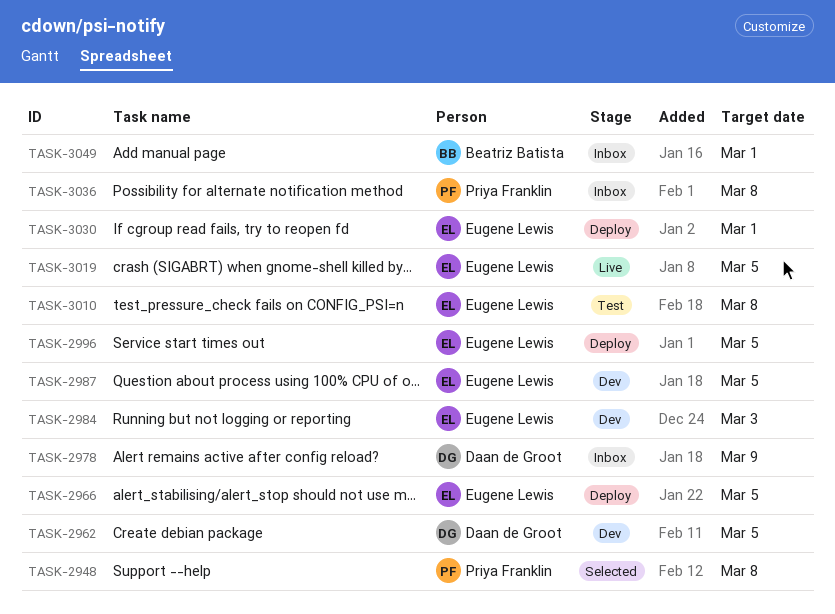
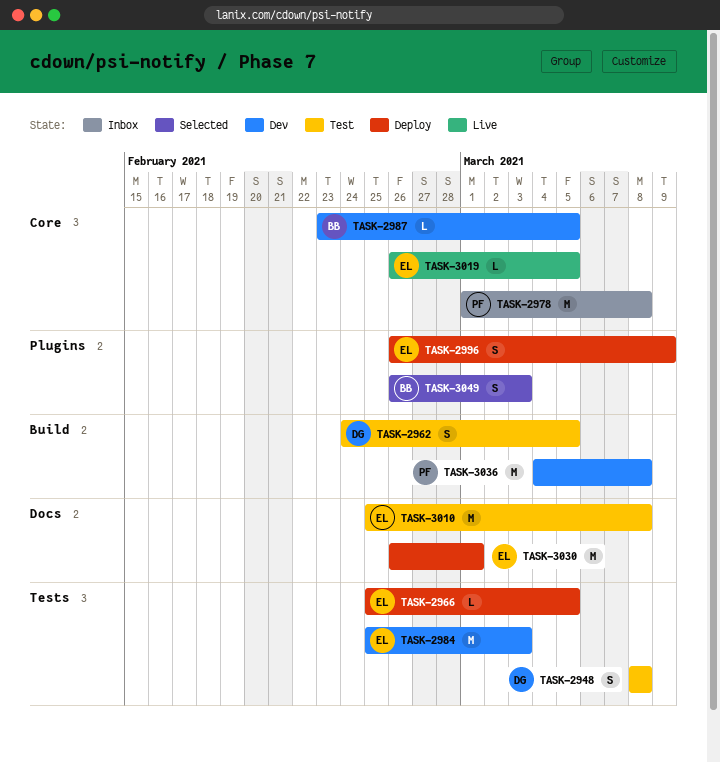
TASK-2948, status: Selected -> Test
TASK-2948, owner: Priya Franklin -> Daan de Groot
TASK-2962, status: Dev -> Test
TASK-2978, owner: Daan de Groot -> Priya Franklin
TASK-2978, due: Mar 9 -> Mar 8
TASK-2987, owner: Eugene Lewis -> Beatriz Batista
TASK-2996, due: Mar 5 -> Mar 9
TASK-3036, status: Inbox -> Dev
TASK-3049, status: Inbox -> Selected
TASK-3049, due: Mar 1 -> Mar 3

